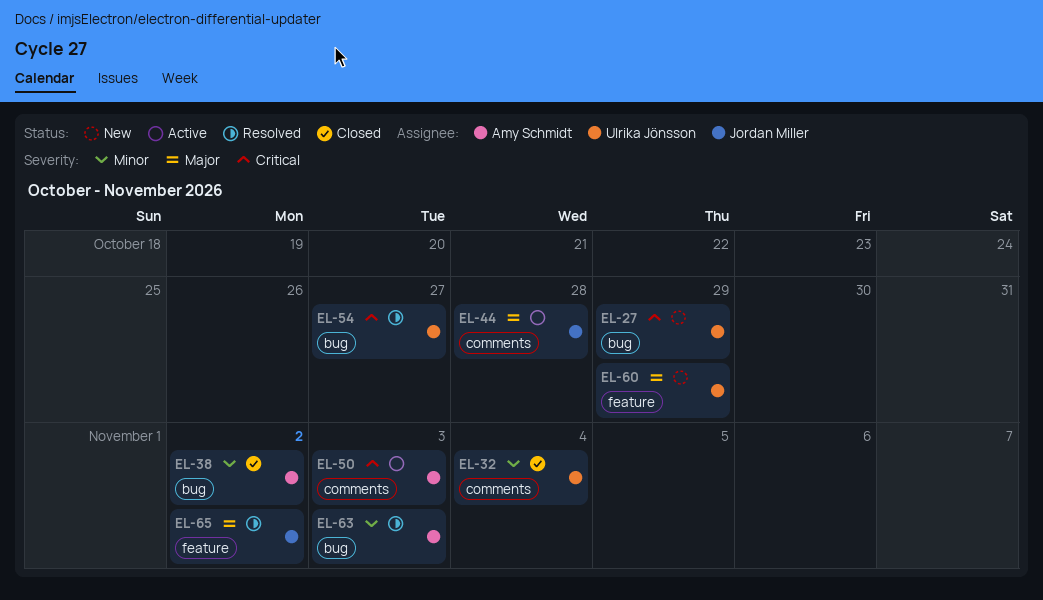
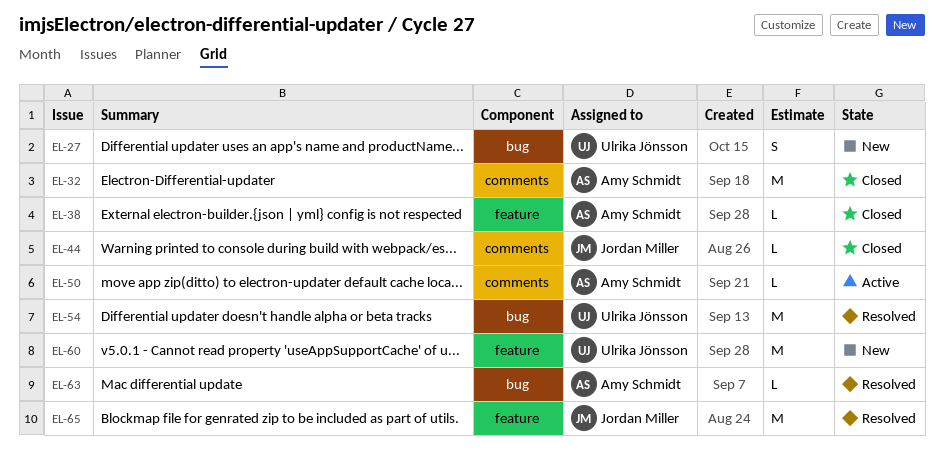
EL-32, owner: Ulrika Jönsson -> Amy Schmidt
EL-38, label: bug -> feature
EL-44, status: Active -> Closed

